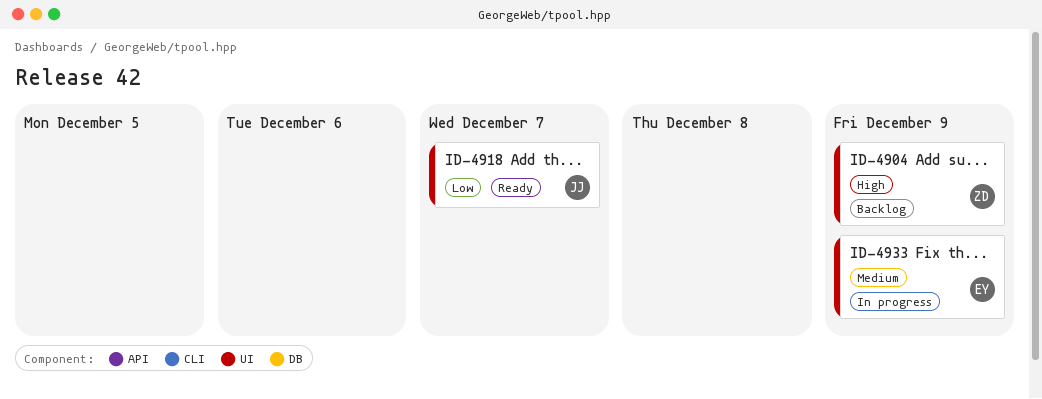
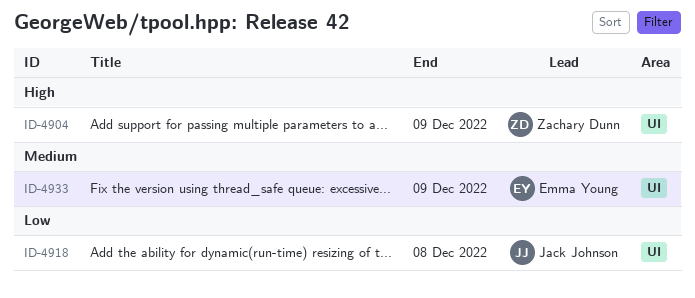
ID-4918, due: Dec 7 -> Dec 8

